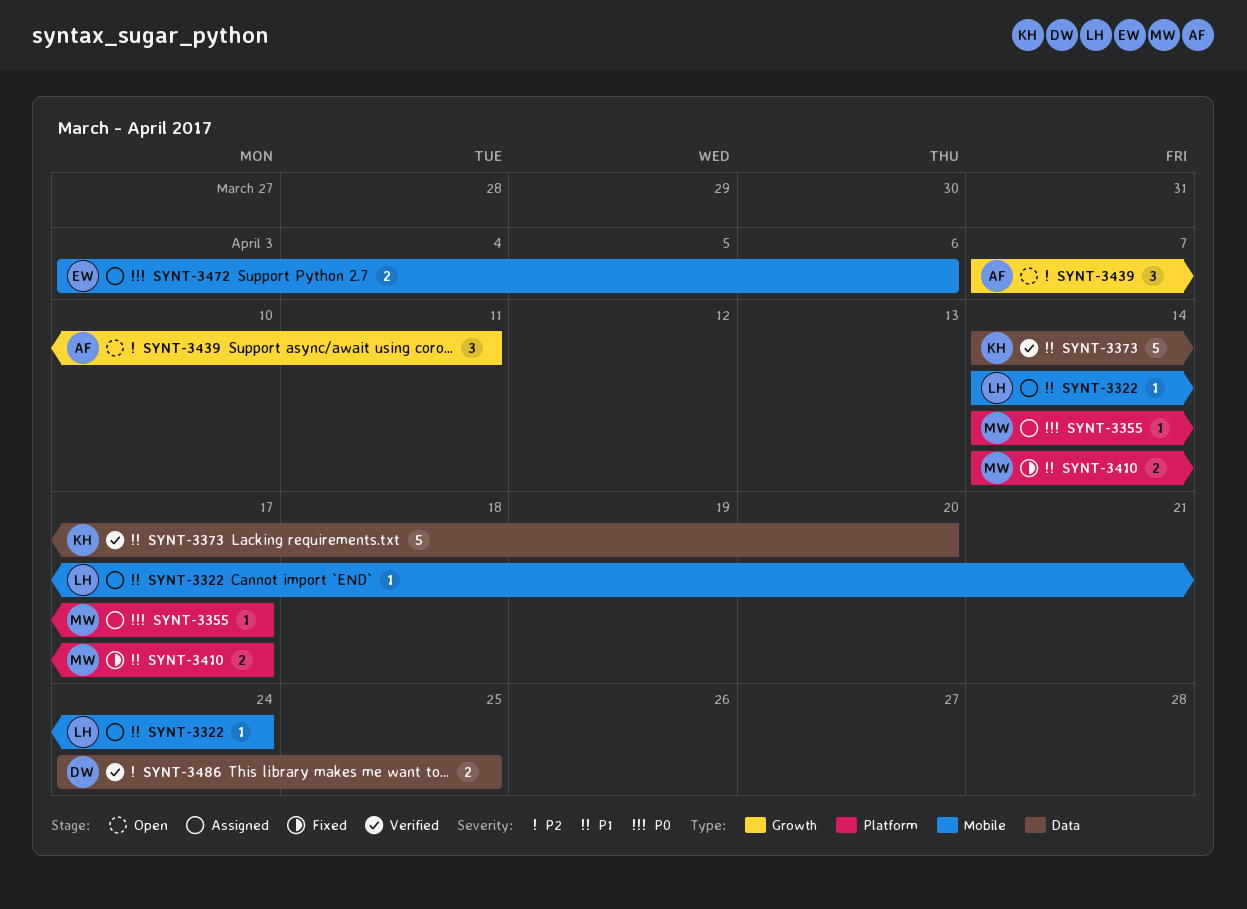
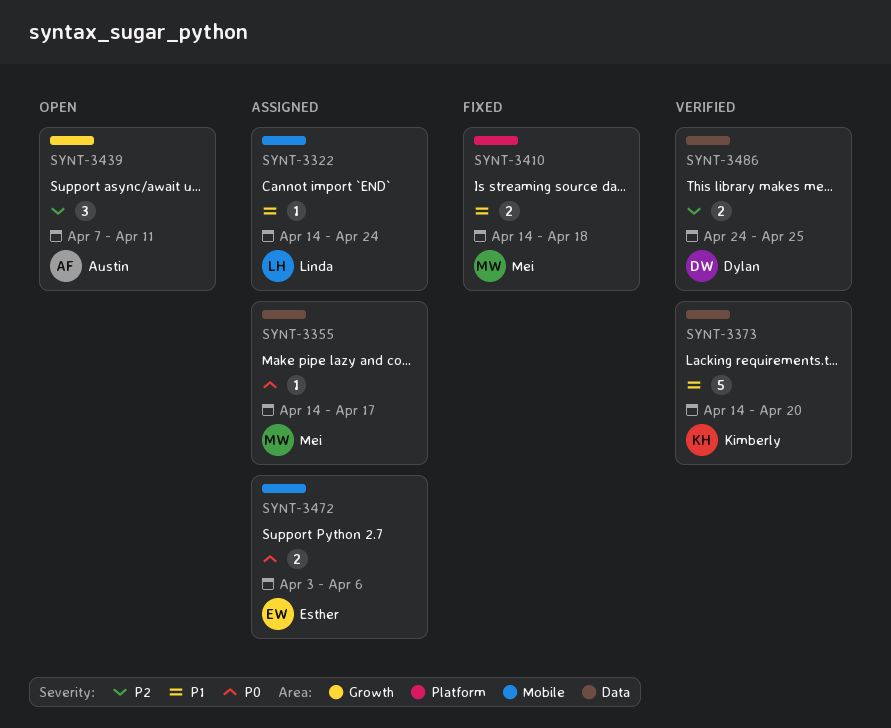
SYNT-3355, label: Platform -> Data
SYNT-3410, due: Apr 17 -> Apr 18

